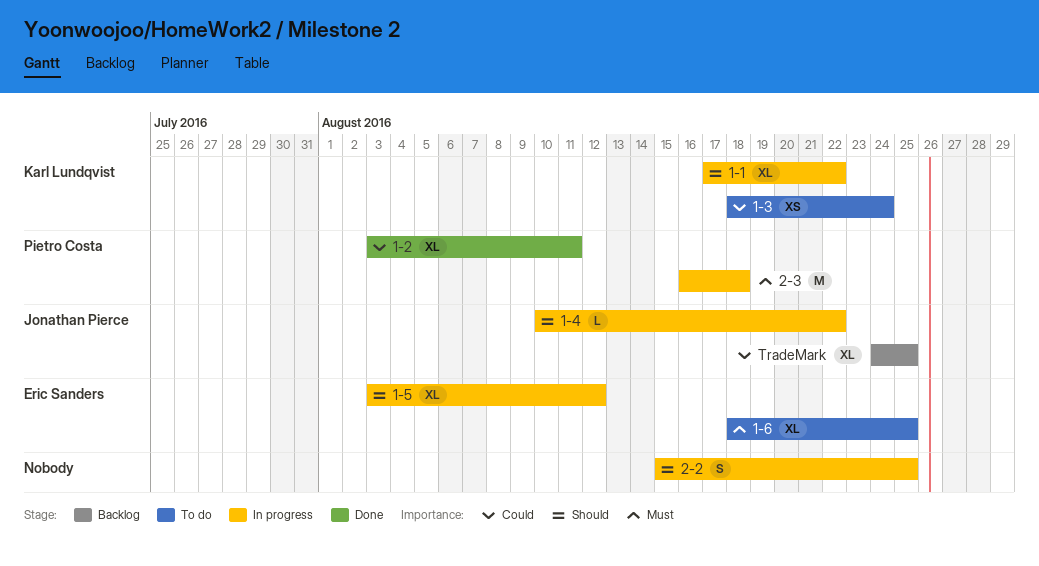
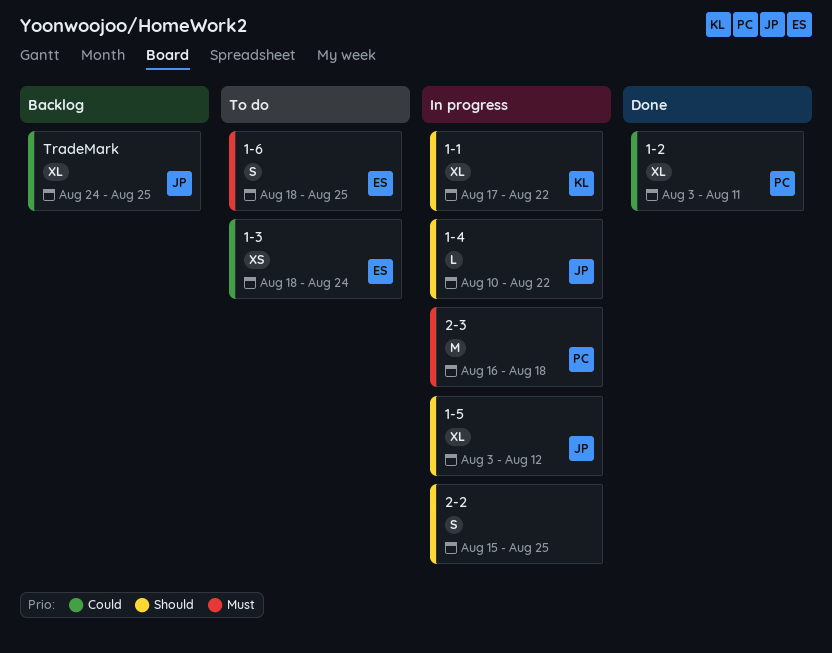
1-3, owner: Karl Lundqvist -> Eric Sanders
1-5, owner: Eric Sanders -> Jonathan Pierce
1-6, estimate: XL -> S

